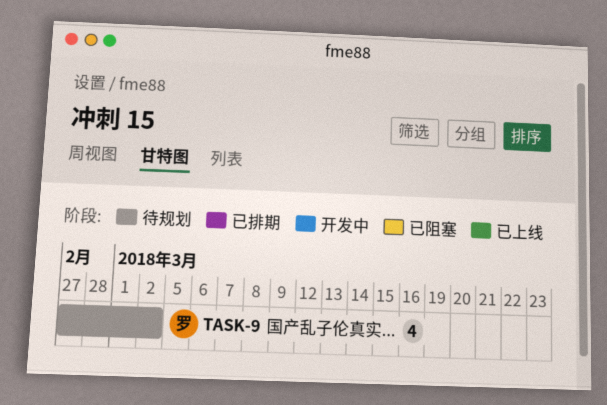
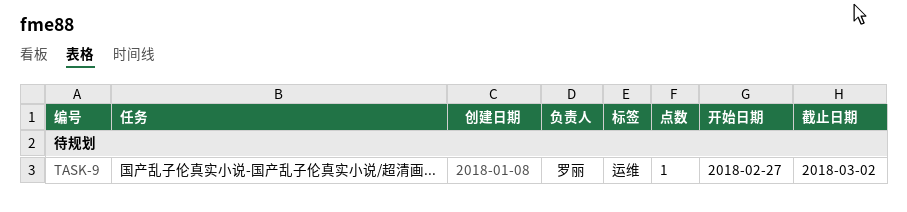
TASK-9, estimate: 4 -> 1

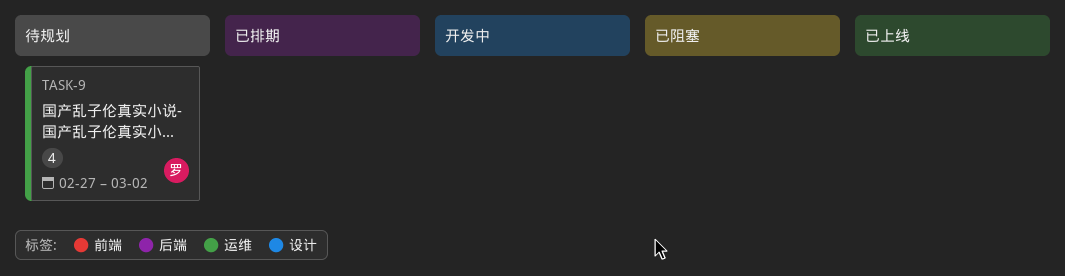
TASK-9, estimate: 1 -> 4

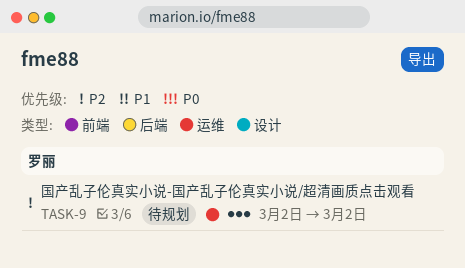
TASK-9, estimate: 4 -> 3
TASK-9, start: Feb 27 -> Mar 2

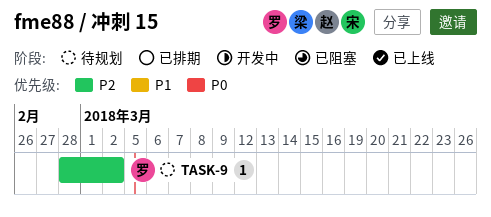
TASK-9, estimate: 3 -> 1
TASK-9, start: Mar 2 -> Feb 28

